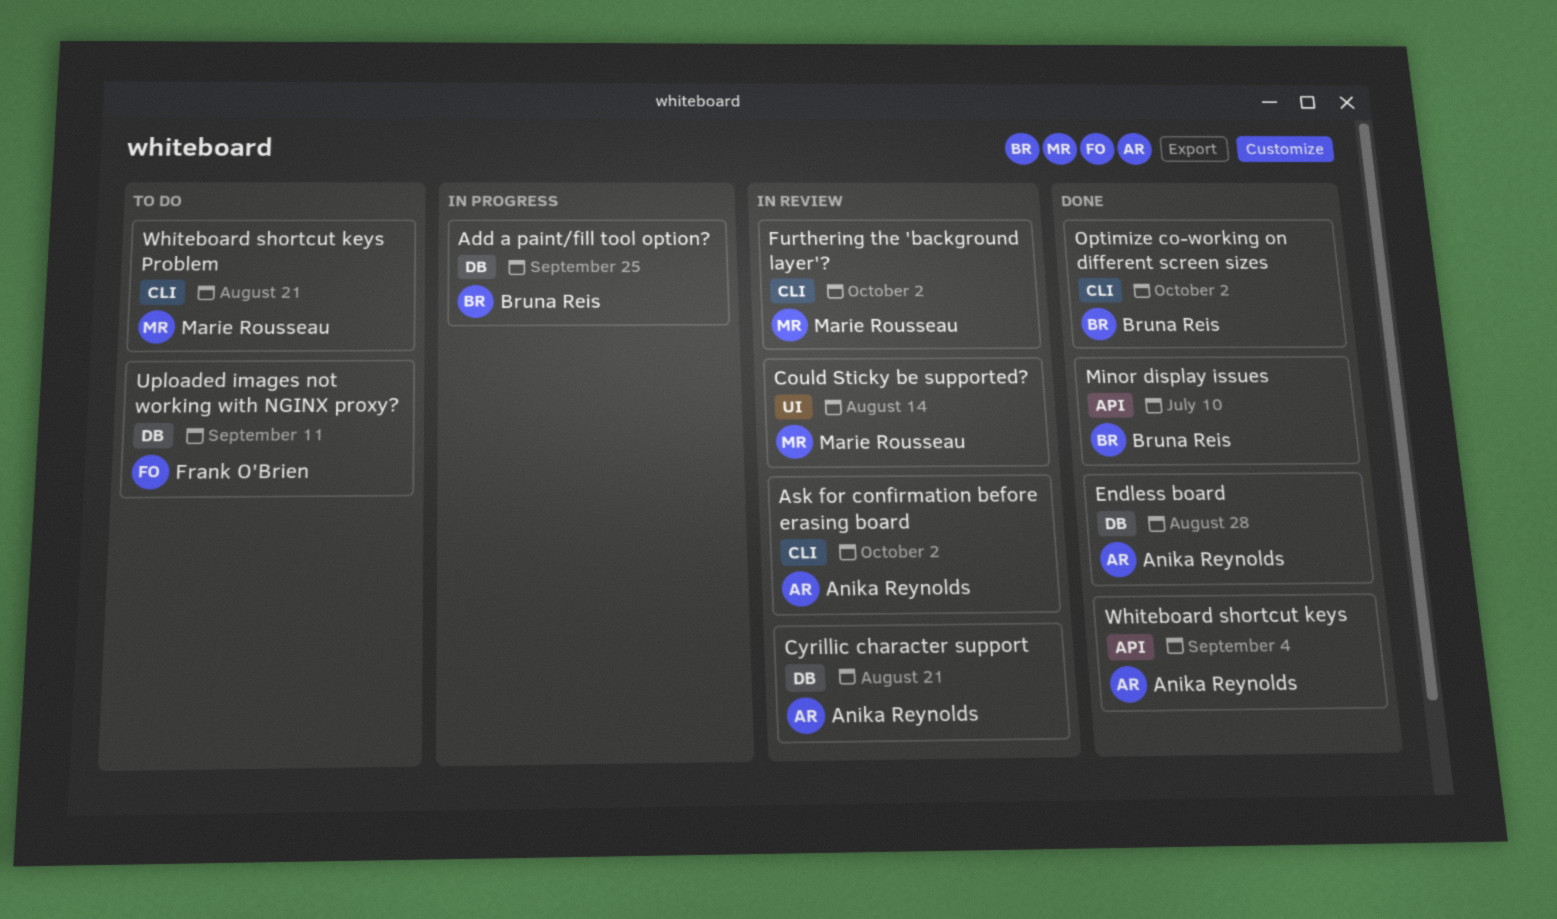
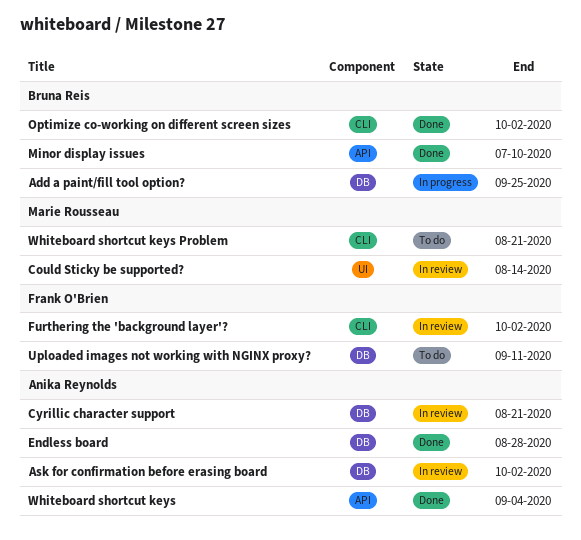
Ask for confirmation before erasing board, label: CLI -> DB
Furthering the 'background layer'?, owner: Marie Rousseau -> Frank O'Brien

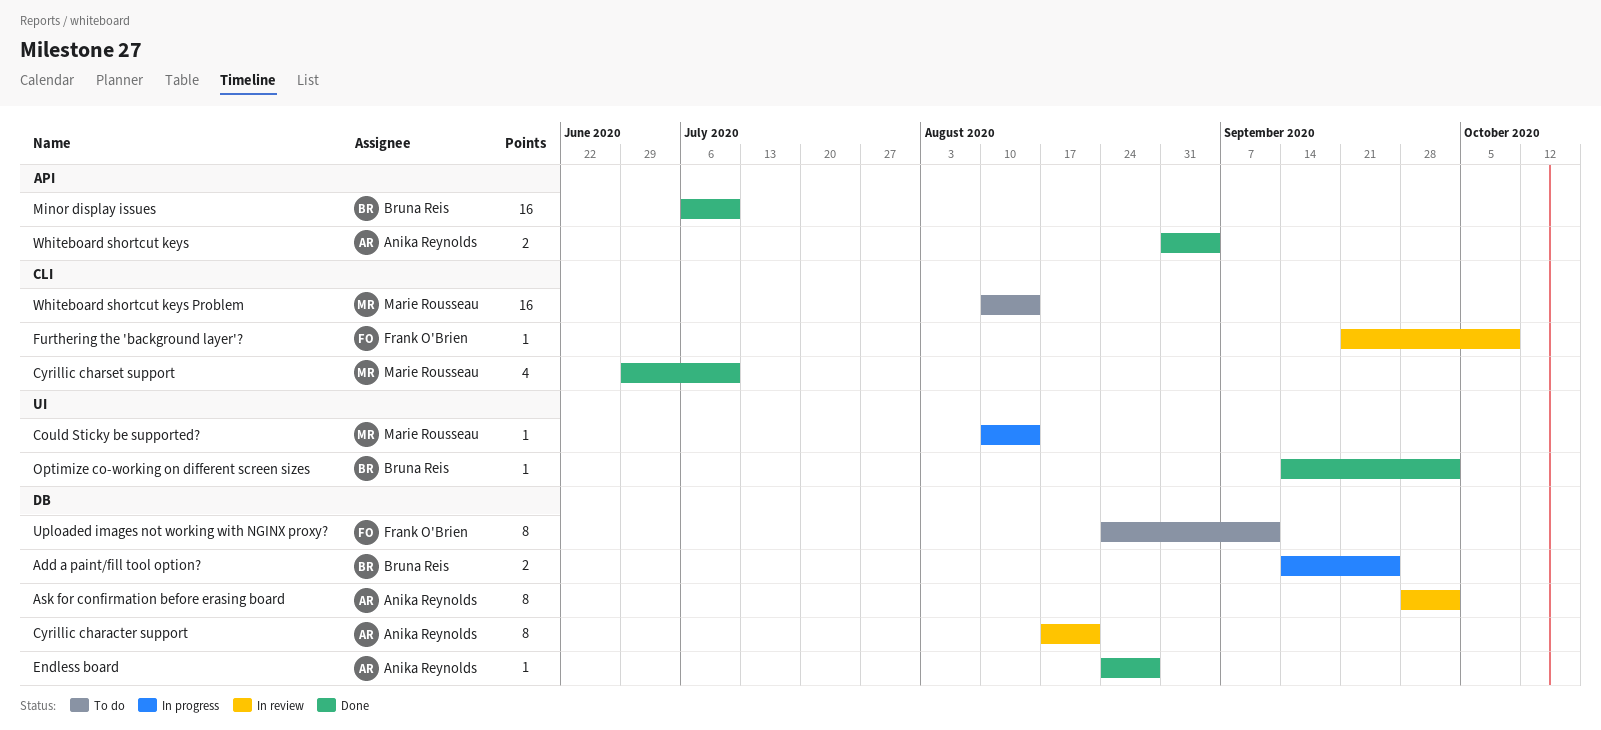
Could Sticky be supported?, status: In review -> In progress
Cyrillic charset support: none -> present
Furthering the 'background layer'?, due: Oct 2 -> Oct 9
Optimize co-working on different screen sizes, label: CLI -> UI
Whiteboard shortcut keys Problem, due: Aug 21 -> Aug 14

